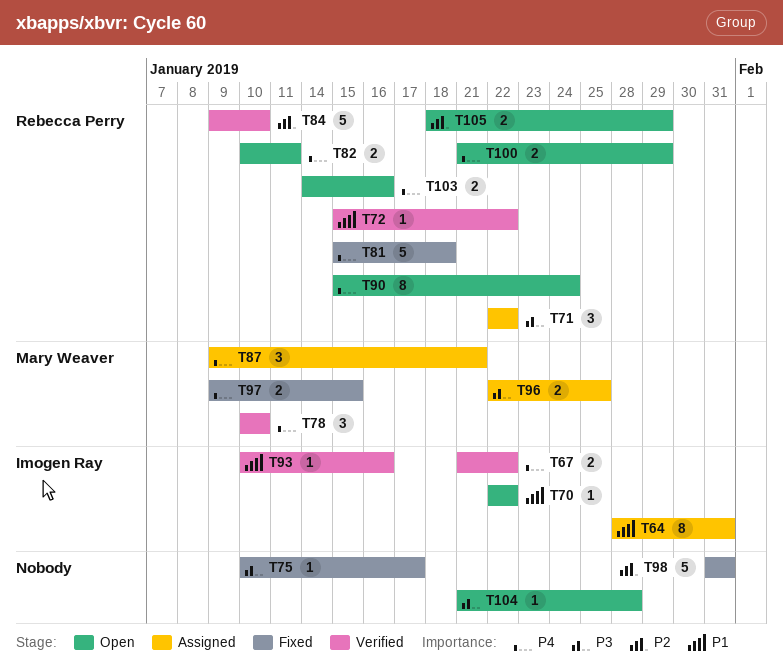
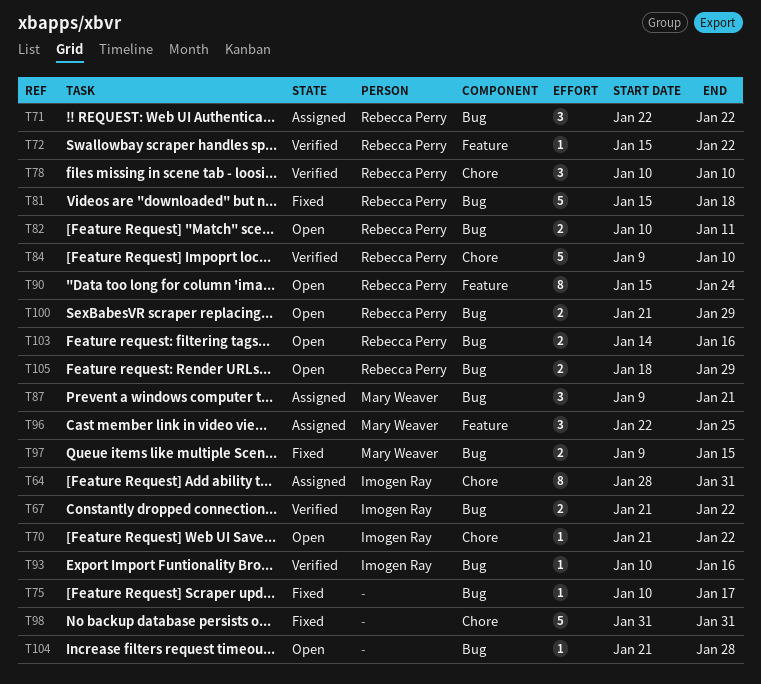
T70, start: Jan 22 -> Jan 21
T78, owner: Mary Weaver -> Rebecca Perry
T96, estimate: 2 -> 3

